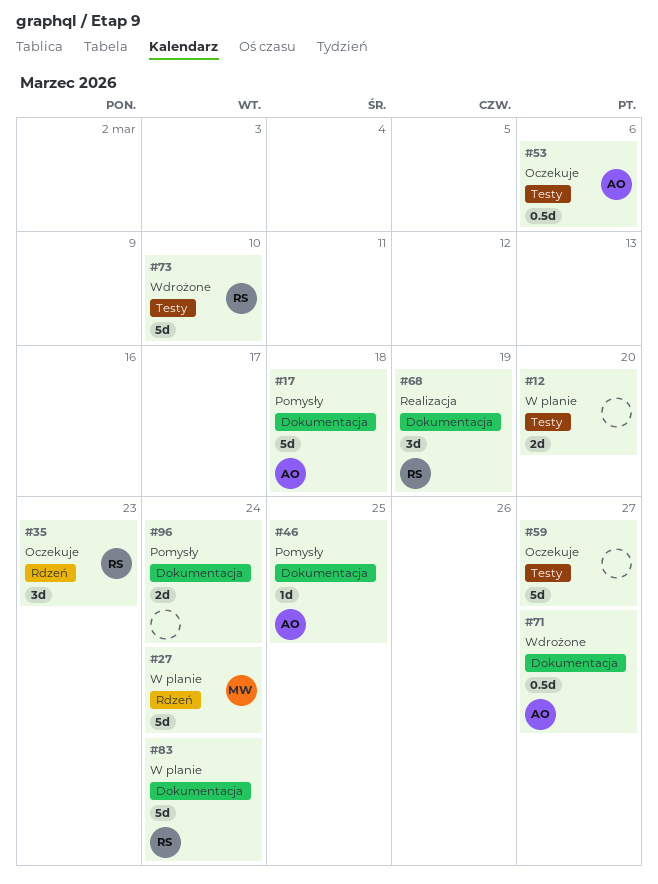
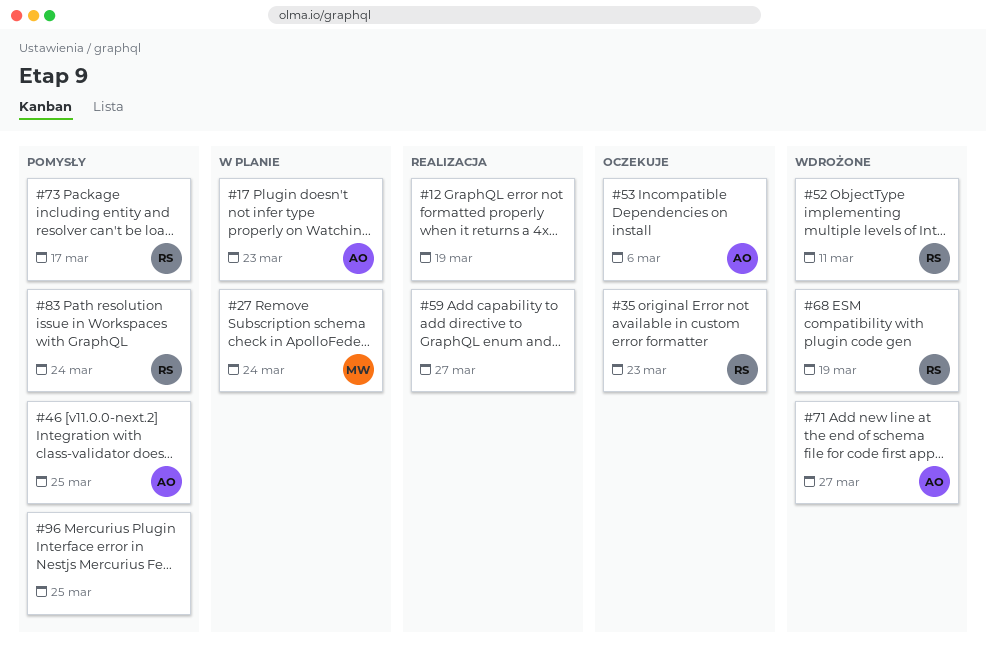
#12, status: W planie -> Realizacja
#12, due: Mar 20 -> Mar 19
#17, status: Pomysły -> W planie
#17, due: Mar 18 -> Mar 23
#52: none -> present
#59, status: Oczekuje -> Realizacja
#68, status: Realizacja -> Wdrożone
#73, status: Wdrożone -> Pomysły
#73, due: Mar 10 -> Mar 17
#83, status: W planie -> Pomysły
#96, due: Mar 24 -> Mar 25

